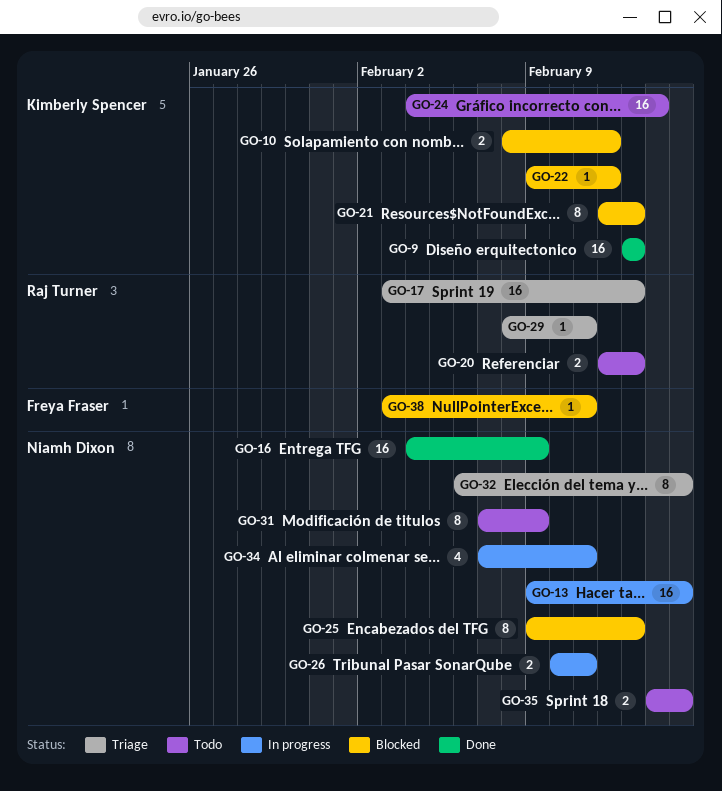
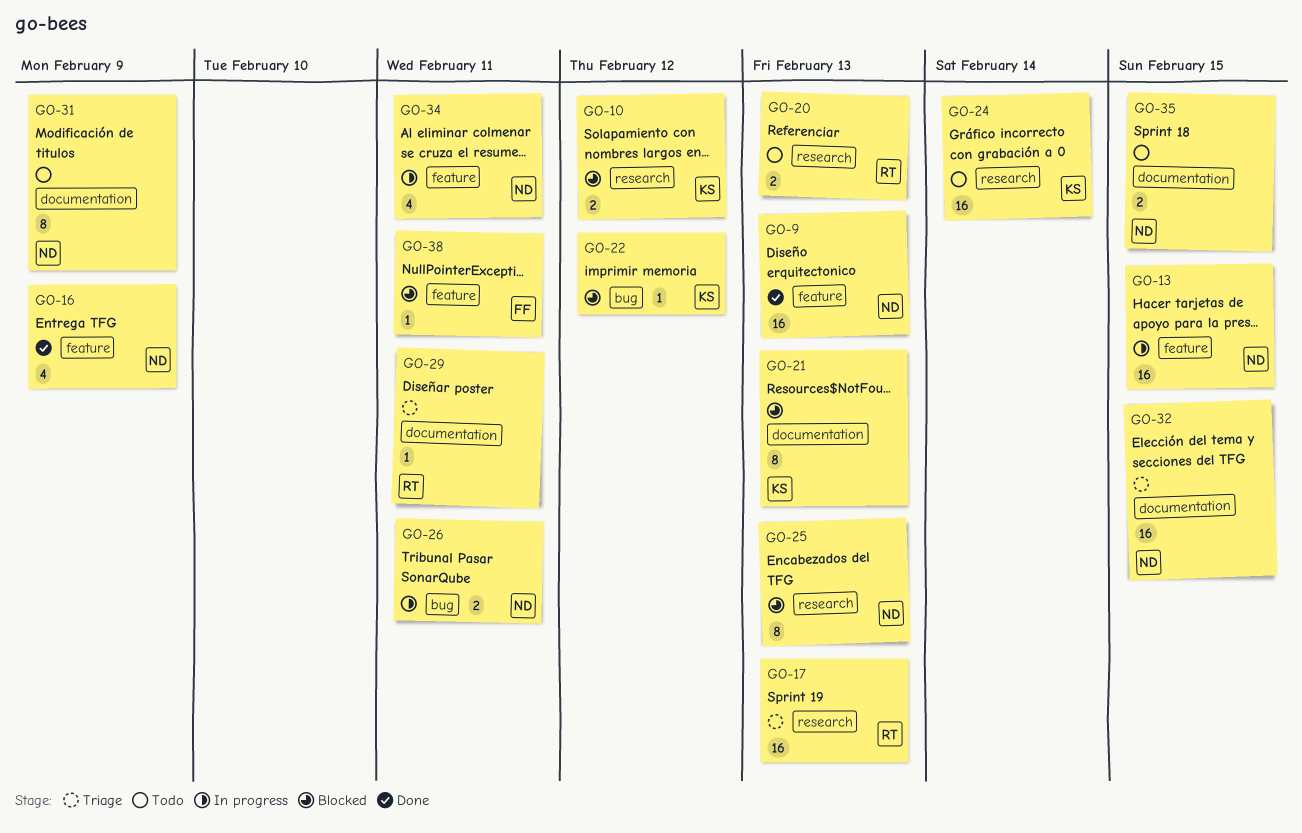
GO-9, owner: Kimberly Spencer -> Niamh Dixon
GO-16, estimate: 16 -> 4
GO-32, estimate: 8 -> 16

